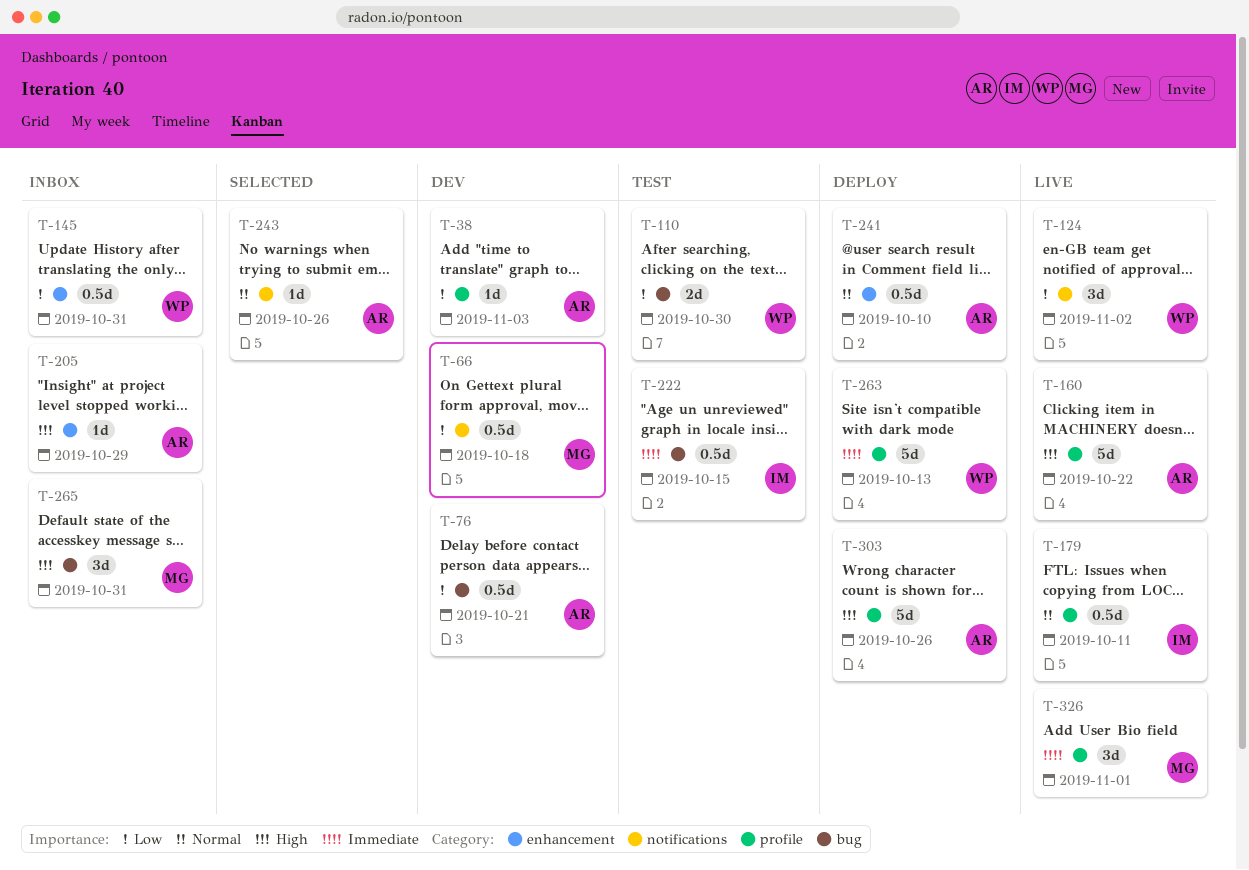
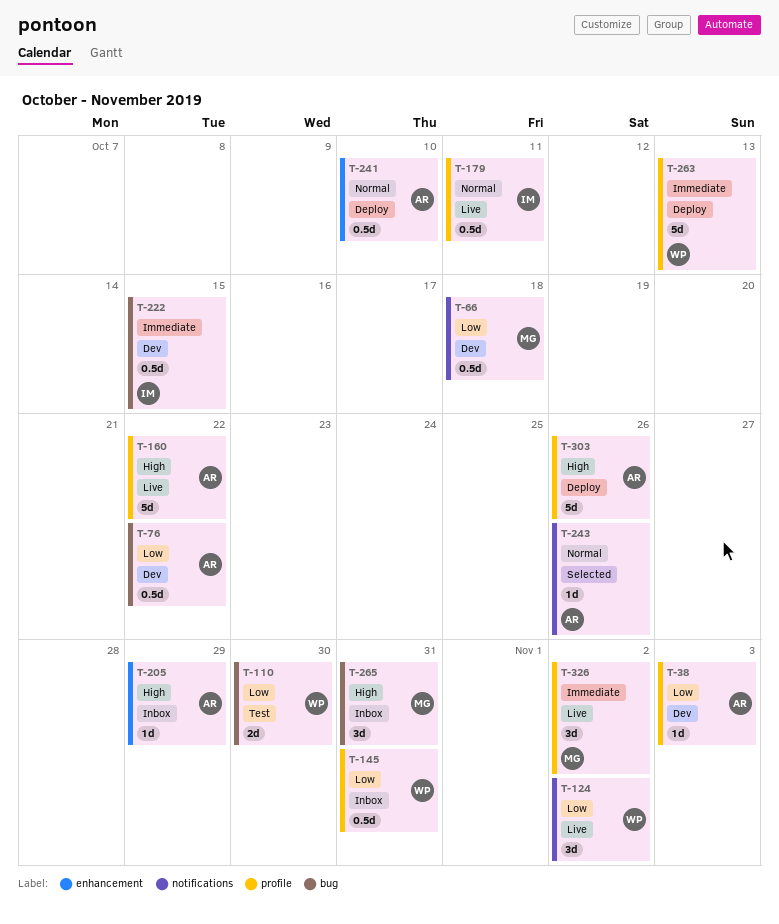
T-76, due: Oct 21 -> Oct 22
T-145, label: enhancement -> profile
T-222, status: Test -> Dev
T-326, due: Nov 1 -> Nov 2

